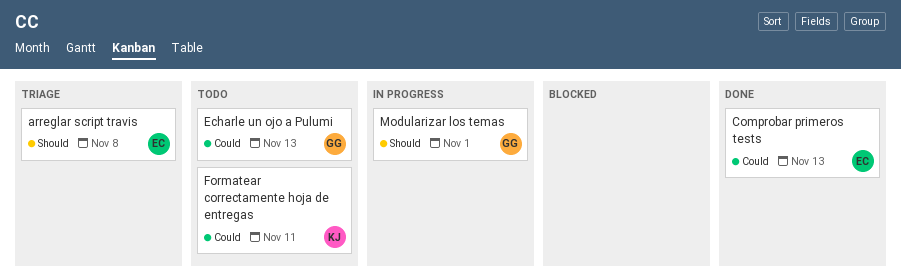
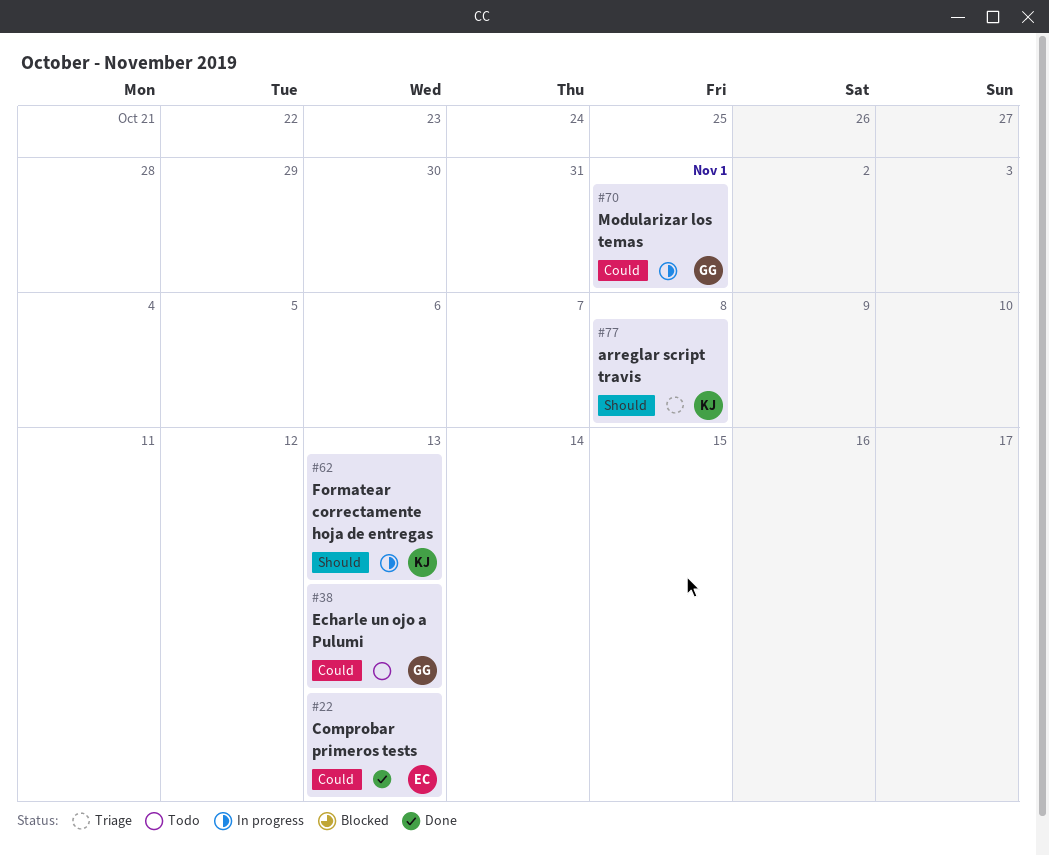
arreglar script travis, owner: EC -> KJ
Formatear correctamente hoja de entregas, status: Todo -> In progress
Formatear correctamente hoja de entregas, priority: Could -> Should
Formatear correctamente hoja de entregas, due: Nov 11 -> Nov 13
Modularizar los temas, priority: Should -> Could

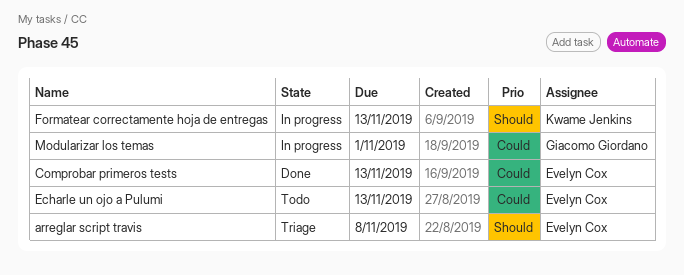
arreglar script travis, owner: Kwame Jenkins -> Evelyn Cox
Echarle un ojo a Pulumi, owner: Giacomo Giordano -> Evelyn Cox

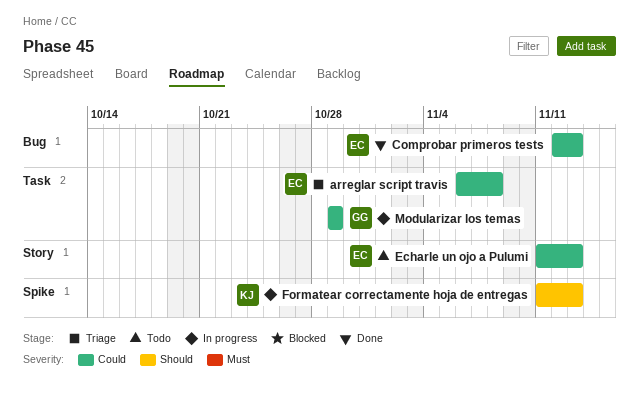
arreglar script travis, priority: Should -> Could
Modularizar los temas, due: Nov 1 -> Oct 29

